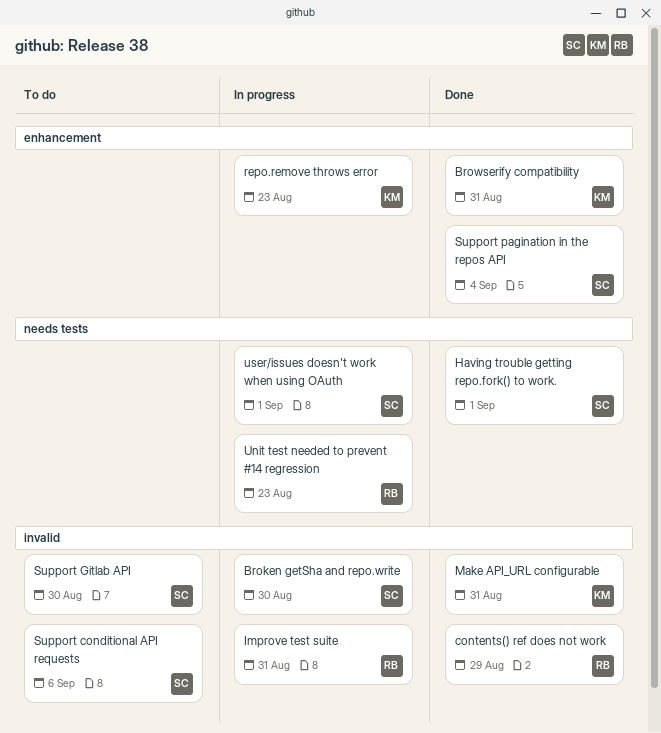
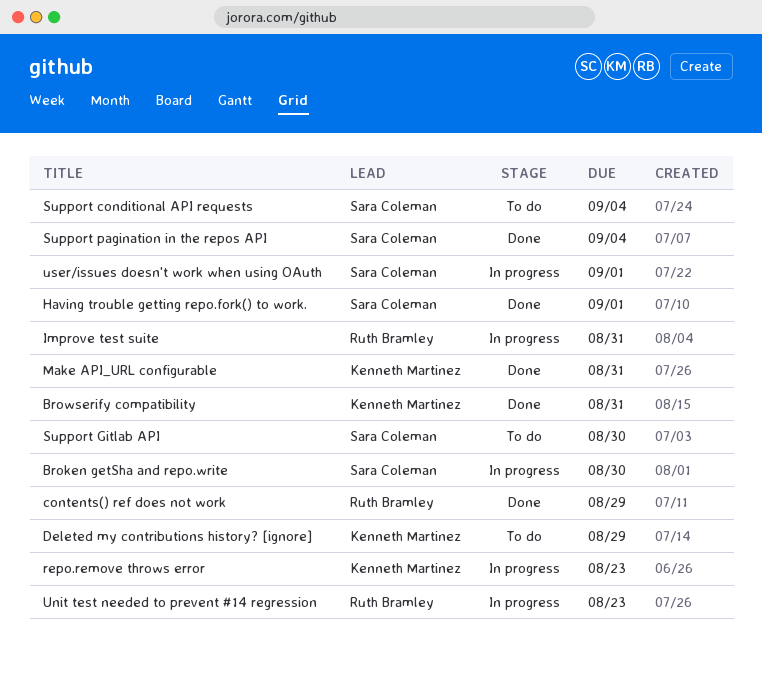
Deleted my contributions history? [ignore]: none -> present
Support conditional API requests, due: Sep 6 -> Sep 4

